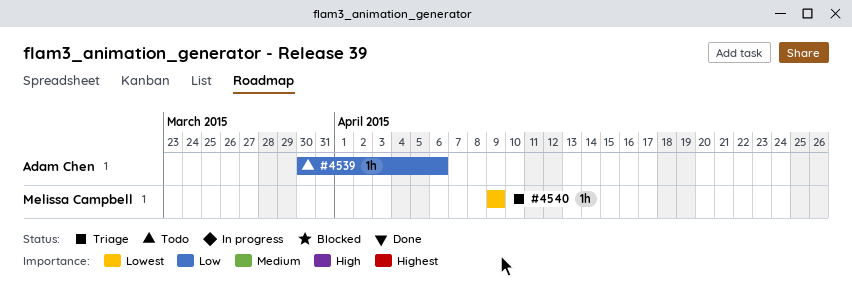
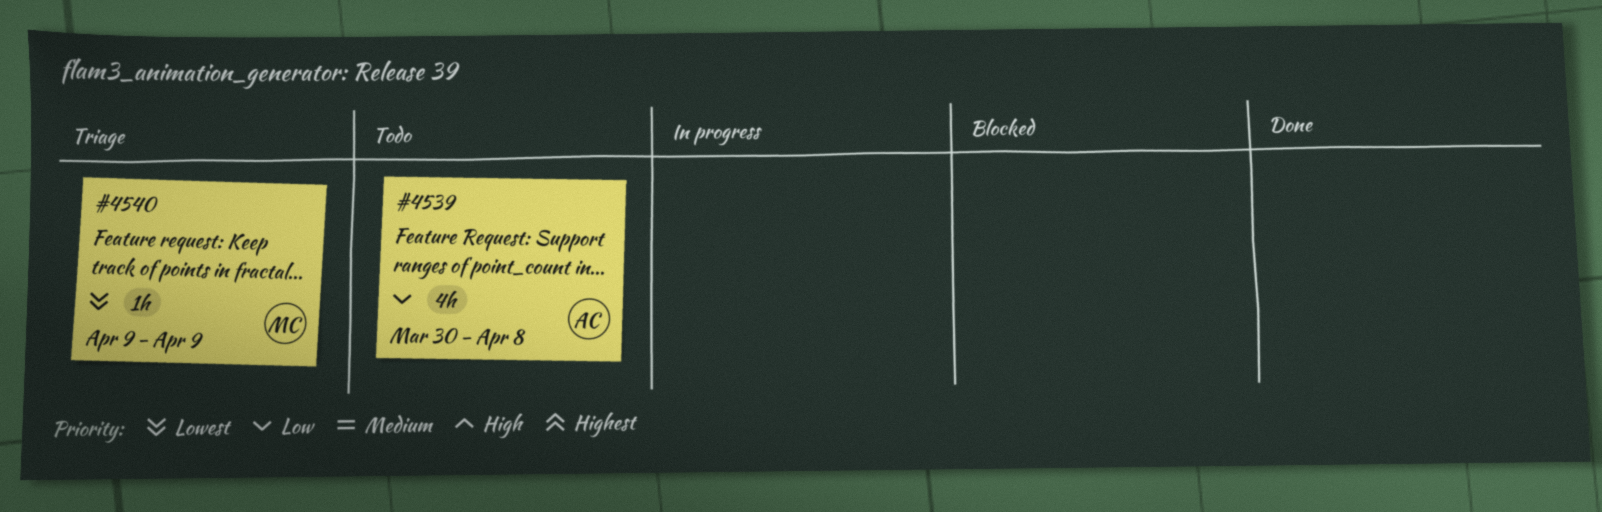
#4539, estimate: 1h -> 4h
#4539, due: Apr 6 -> Apr 8

